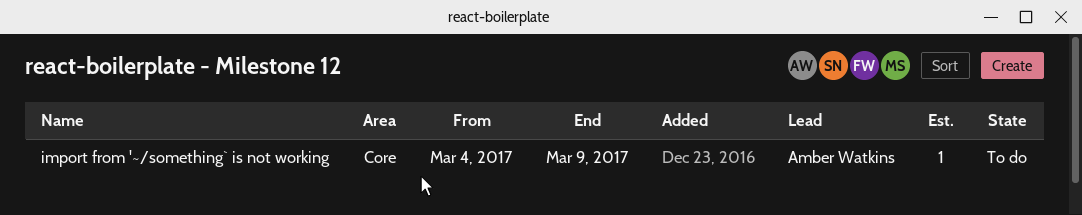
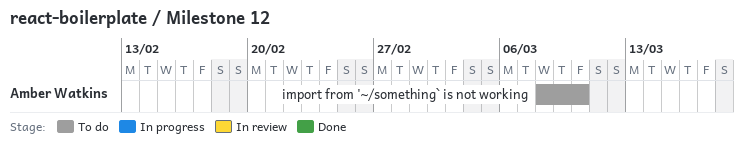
import from '~/something` is not working, start: Mar 4 -> Mar 8
import from '~/something` is not working, due: Mar 9 -> Mar 10

